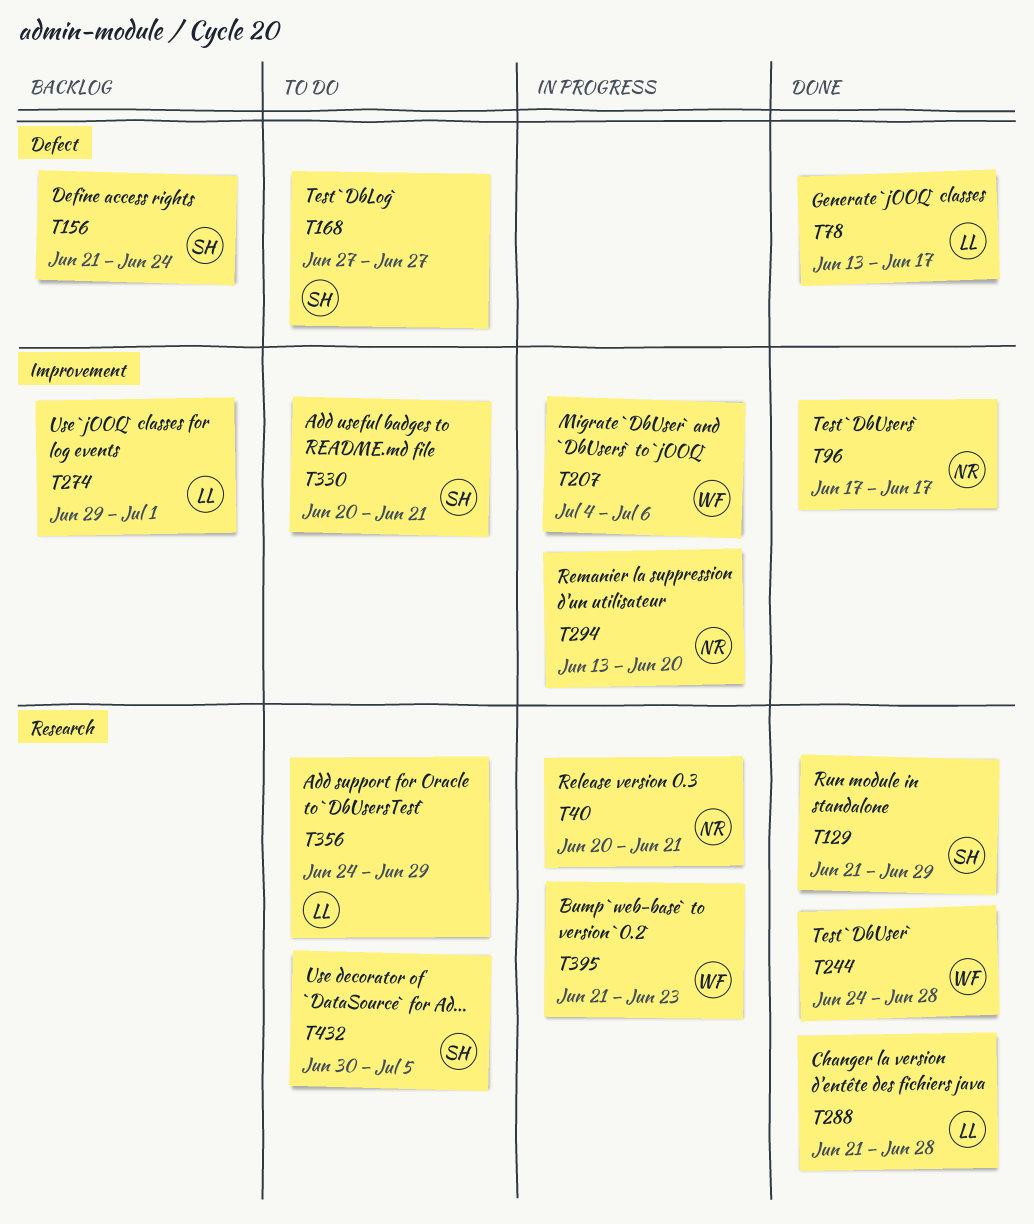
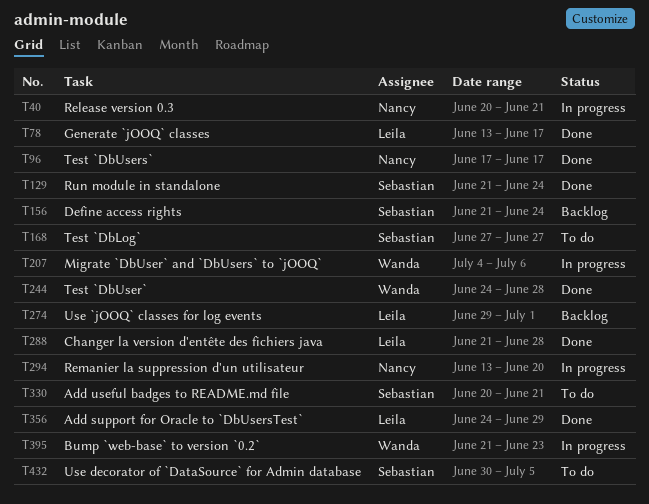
T129, due: Jun 29 -> Jun 24
T356, status: To do -> Done

